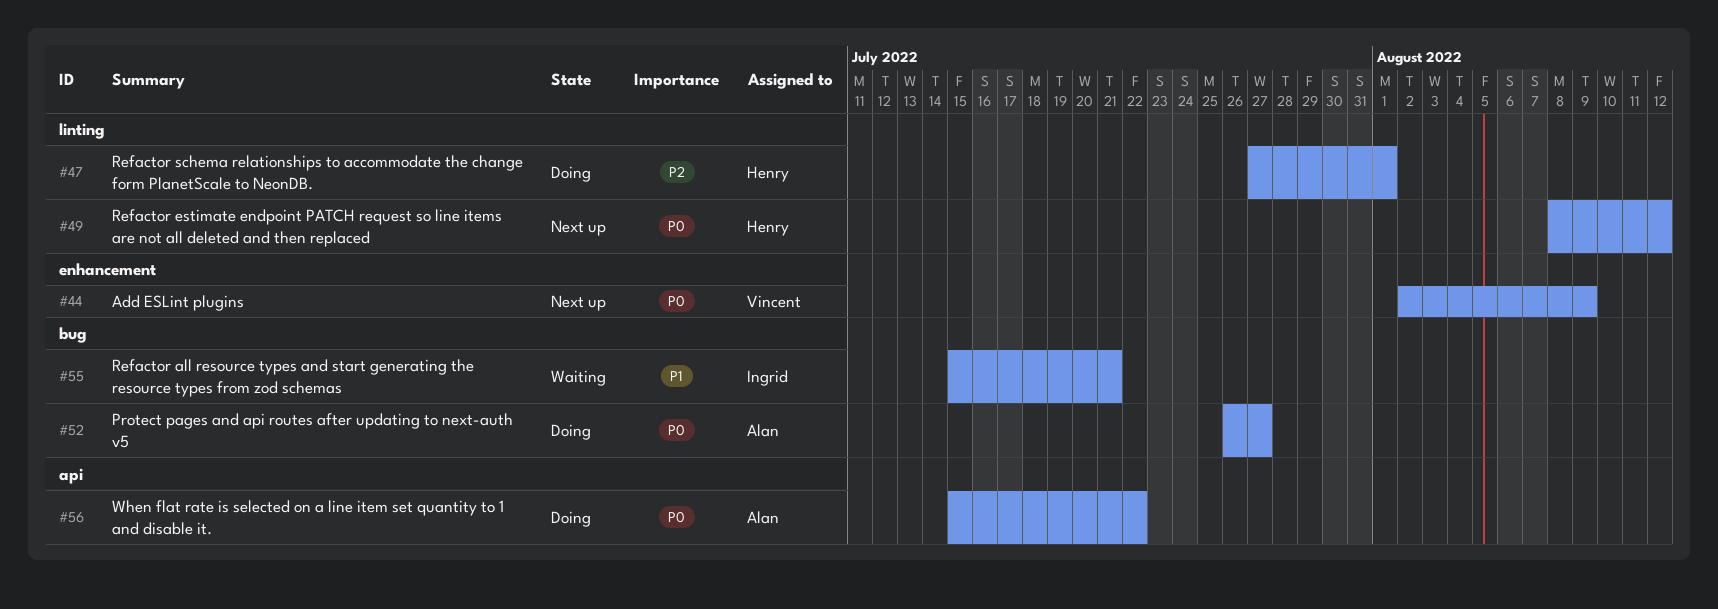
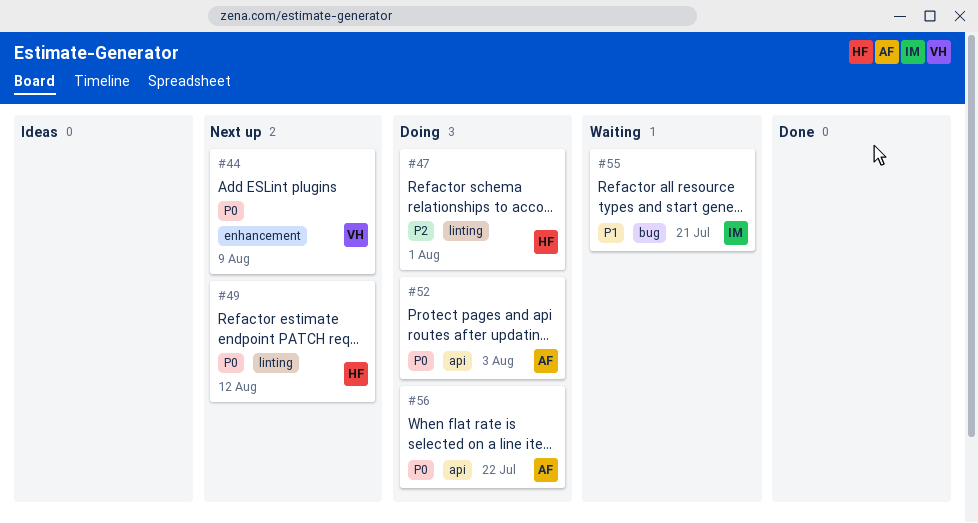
#52, label: bug -> api
#52, due: Jul 27 -> Aug 3

